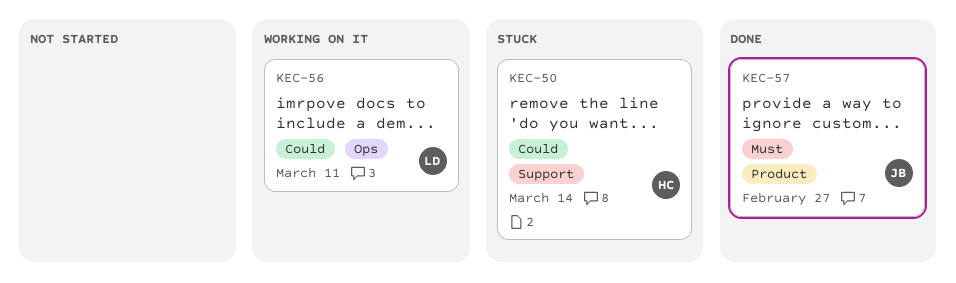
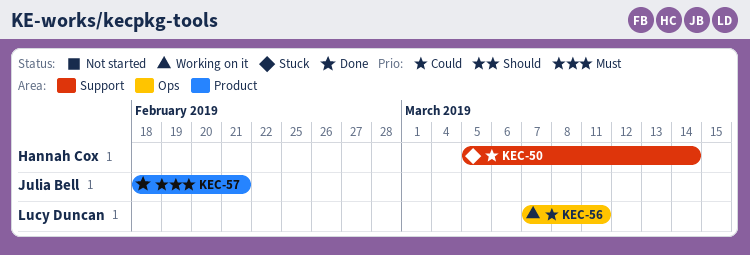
KEC-57, due: Feb 27 -> Feb 21

